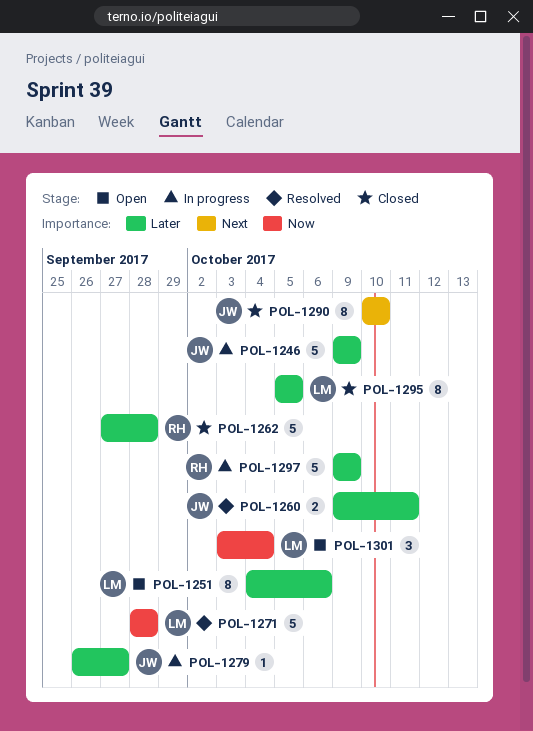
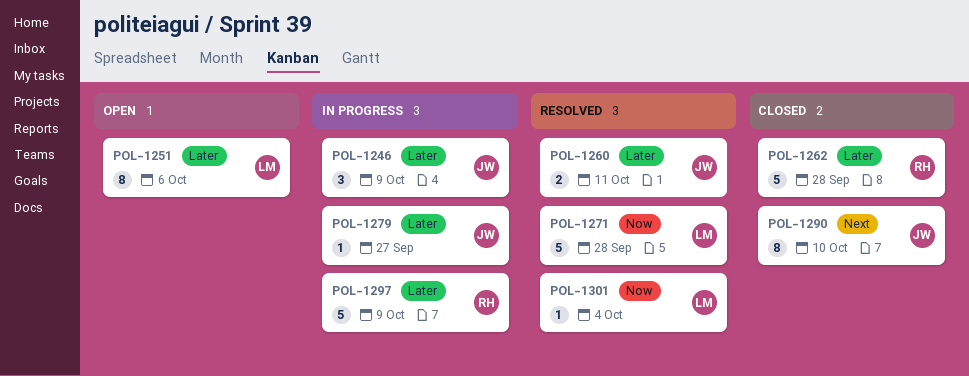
POL-1246, estimate: 5 -> 3
POL-1295: present -> none
POL-1301, status: Open -> Resolved
POL-1301, estimate: 3 -> 1

